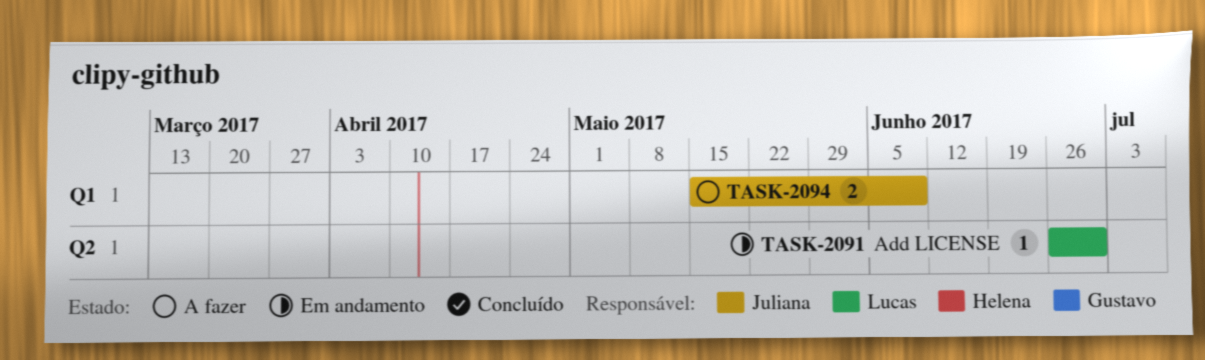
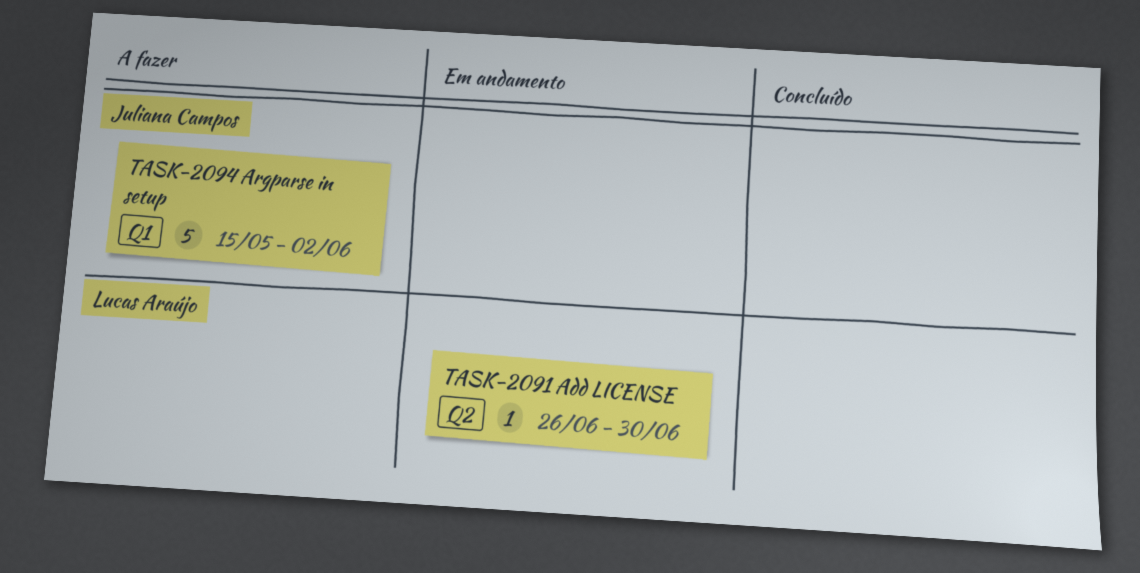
TASK-2094, estimate: 2 -> 5
TASK-2094, due: Jun 9 -> Jun 2

